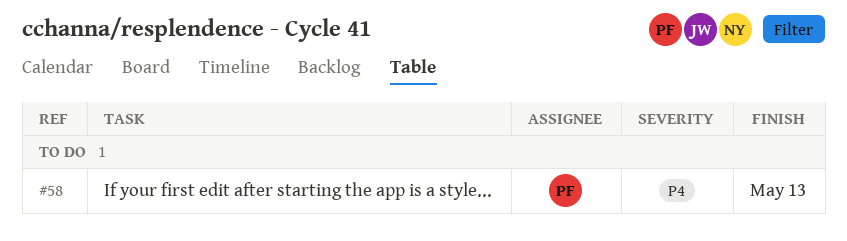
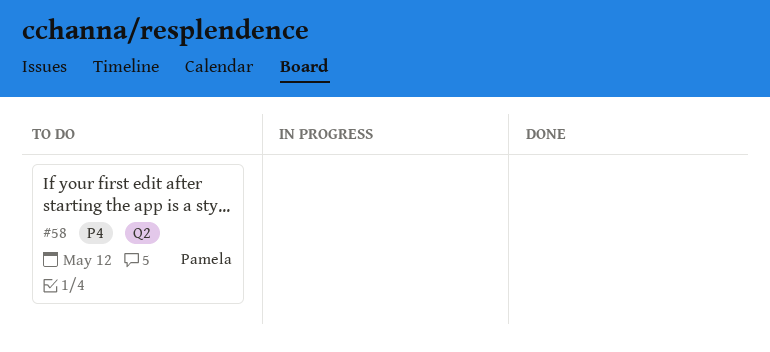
#58, due: May 13 -> May 12

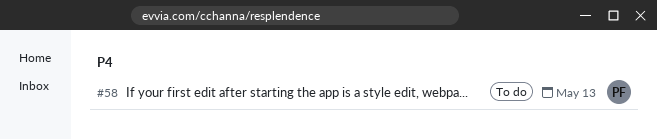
#58, due: May 12 -> May 13

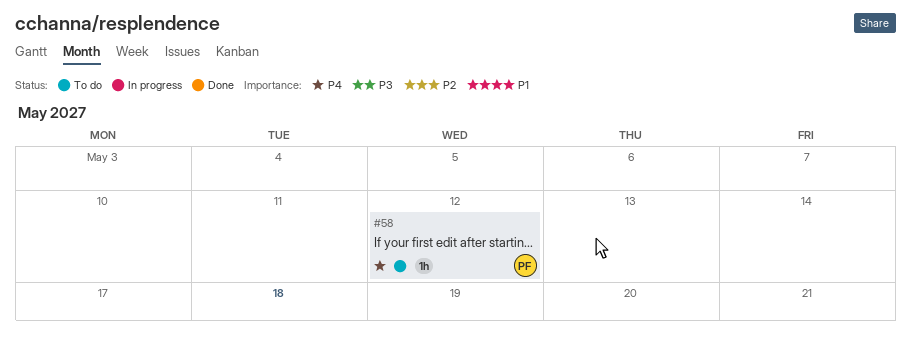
#58, due: May 13 -> May 12

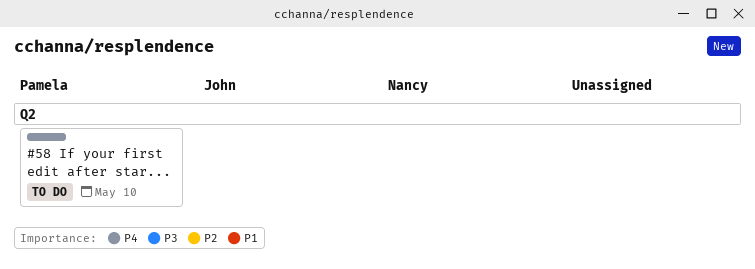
#58, due: May 12 -> May 10

